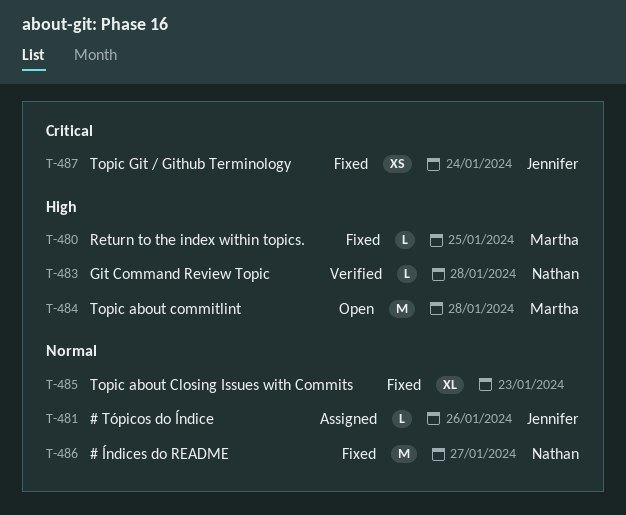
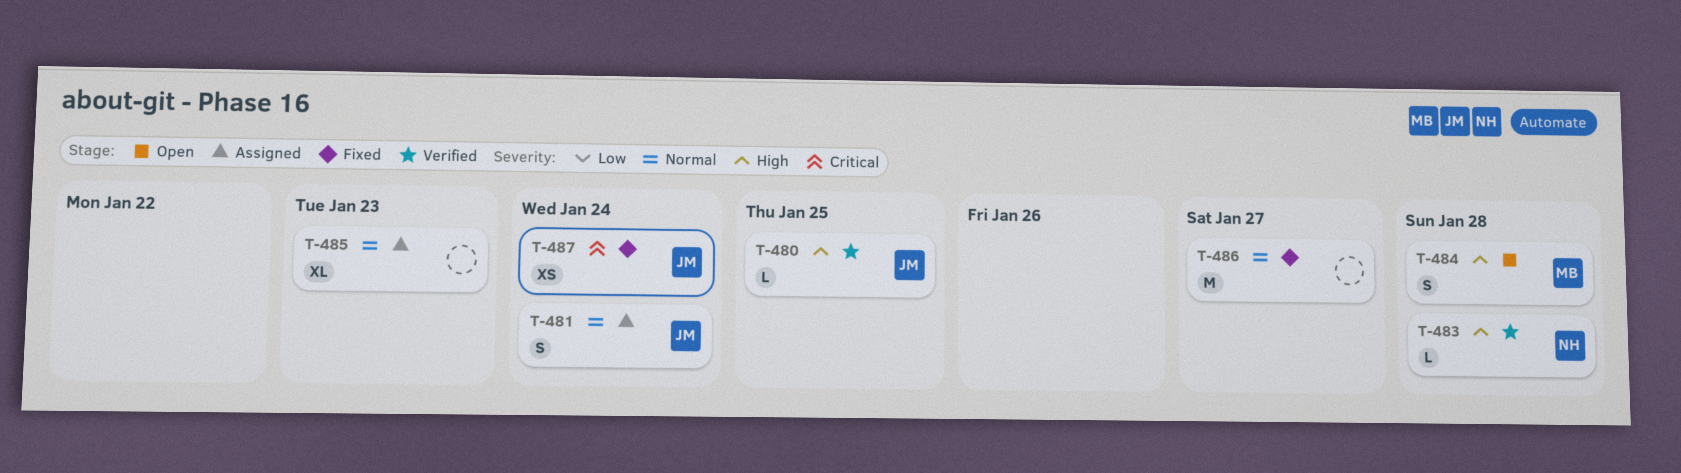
T-480, status: Fixed -> Verified
T-480, owner: Martha -> Jennifer
T-481, estimate: L -> S
T-481, due: Jan 26 -> Jan 24
T-484, estimate: M -> S
T-485, status: Fixed -> Assigned
T-486, owner: Nathan -> none

